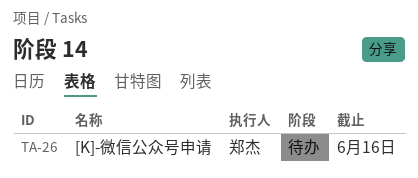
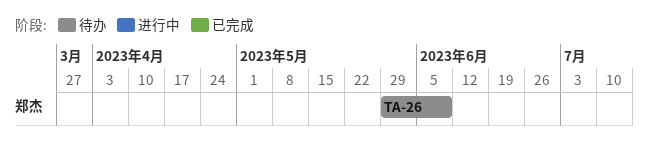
TA-26, due: Jun 16 -> Jun 9

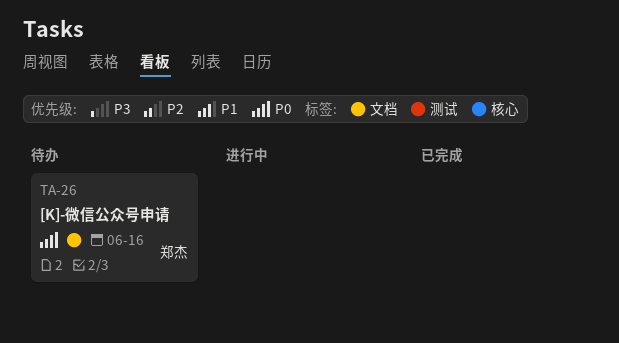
TA-26, due: Jun 9 -> Jun 16

